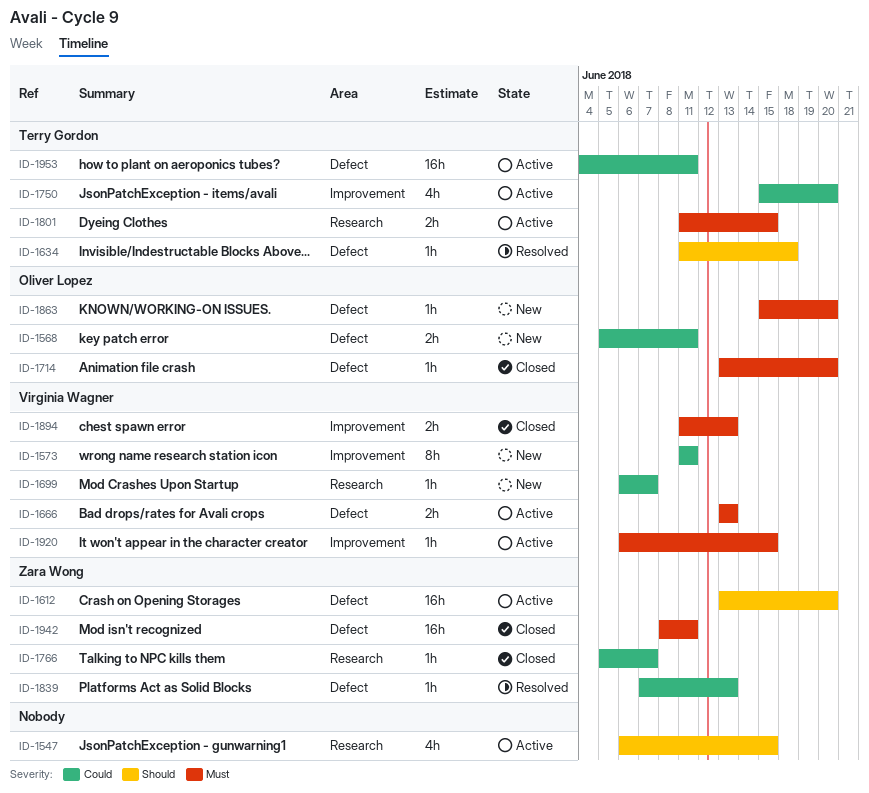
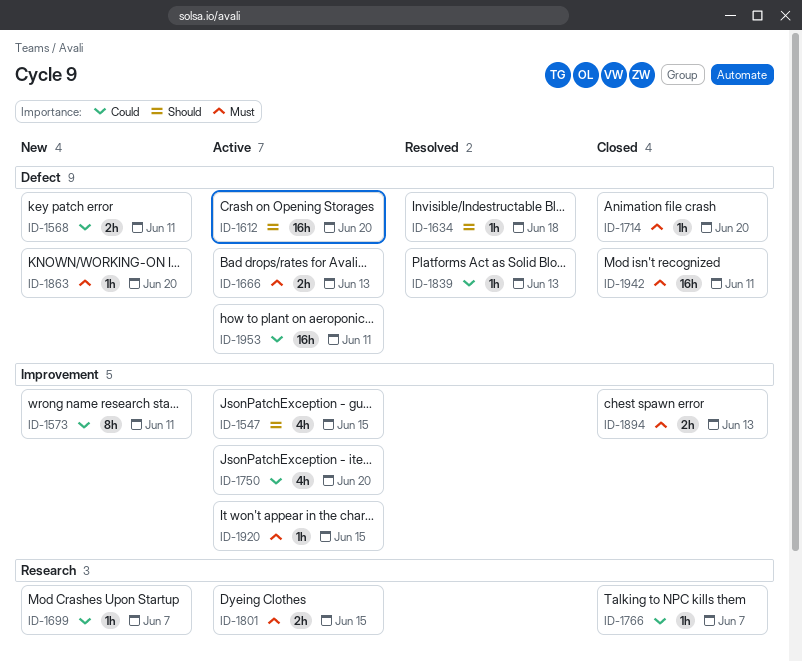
ID-1547, label: Research -> Improvement

